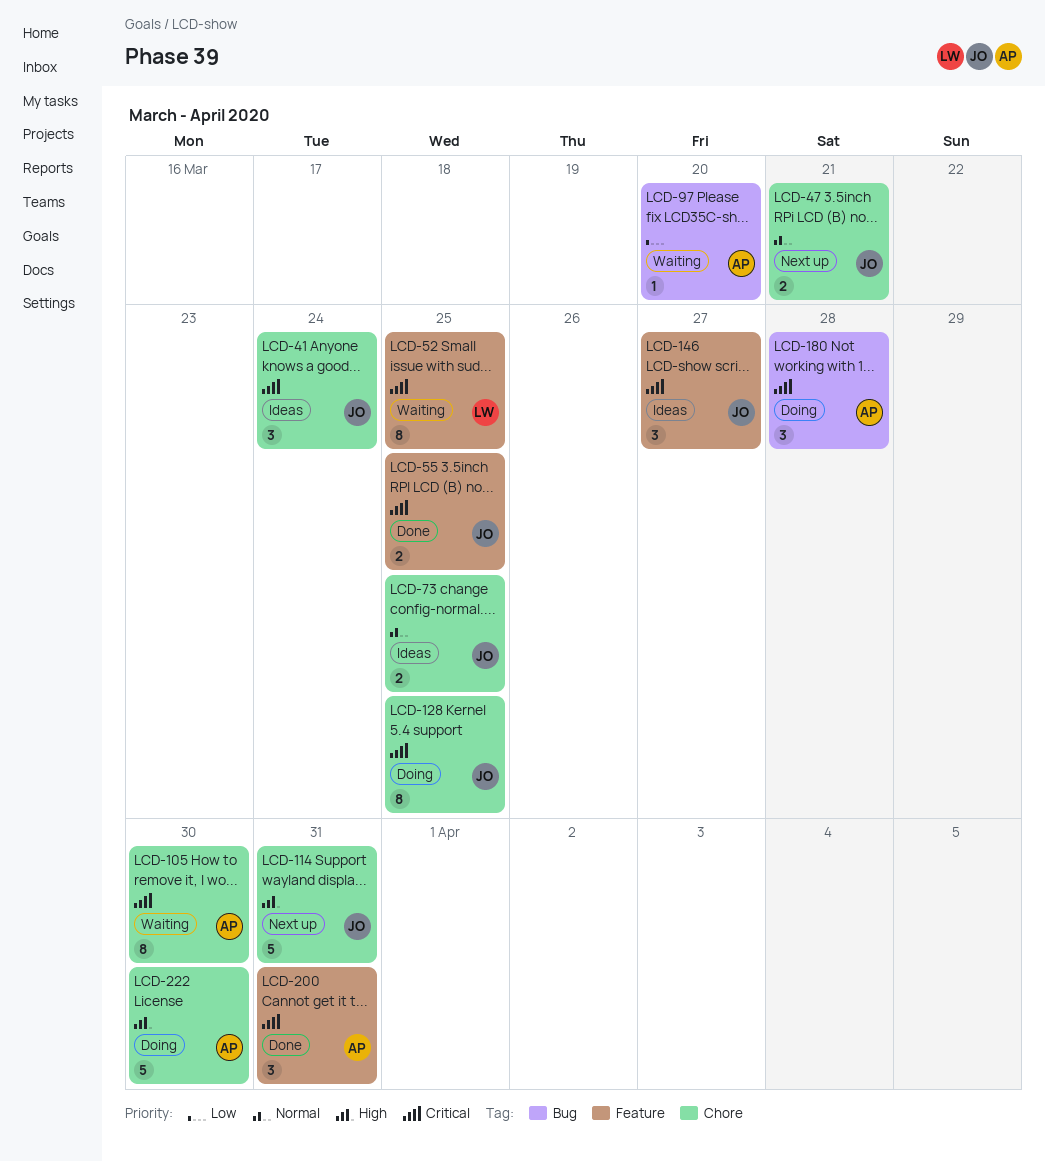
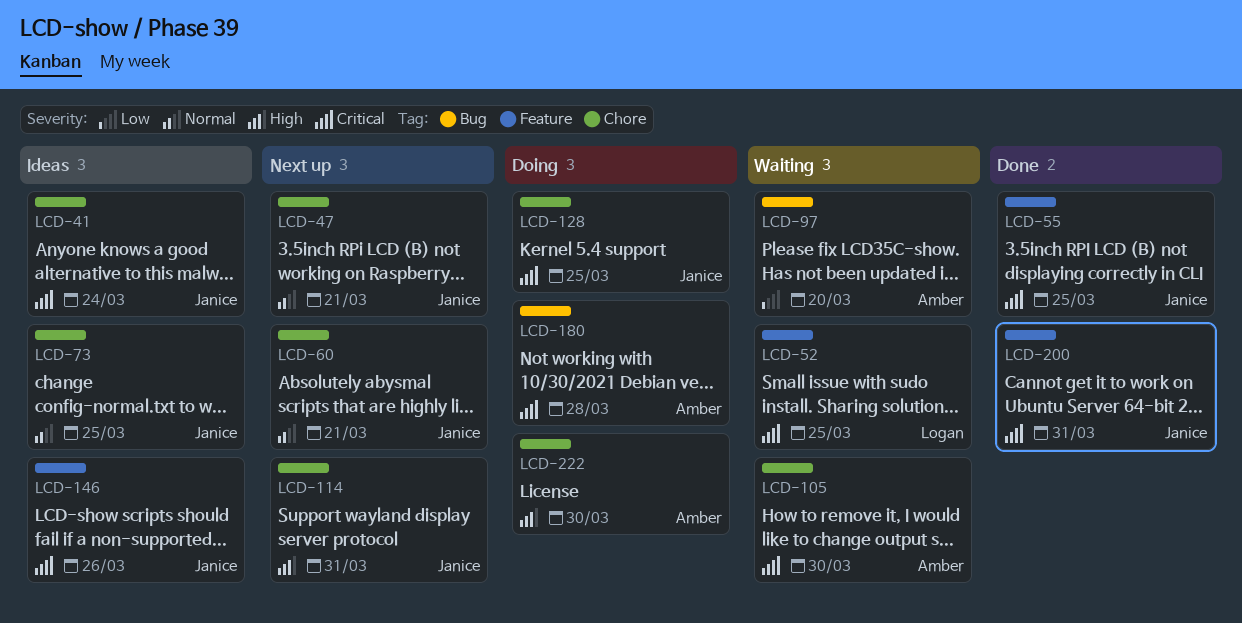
LCD-60: none -> present
LCD-146, due: Mar 27 -> Mar 26
LCD-200, owner: Amber -> Janice

